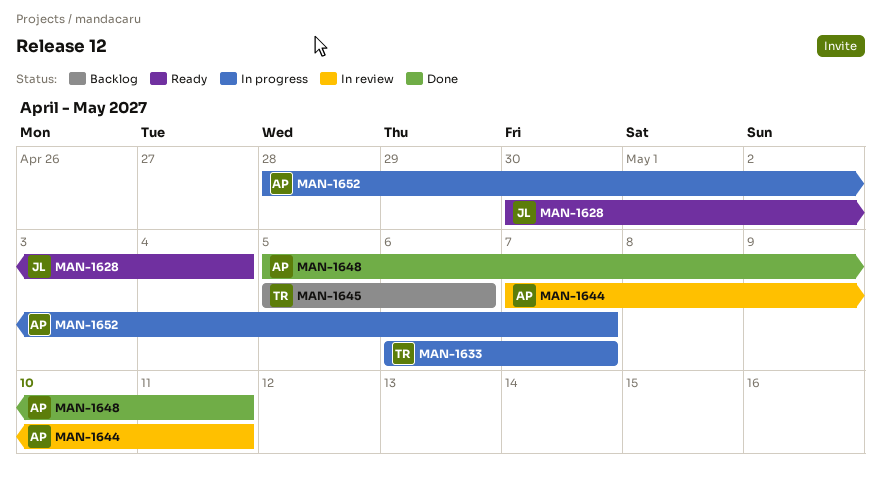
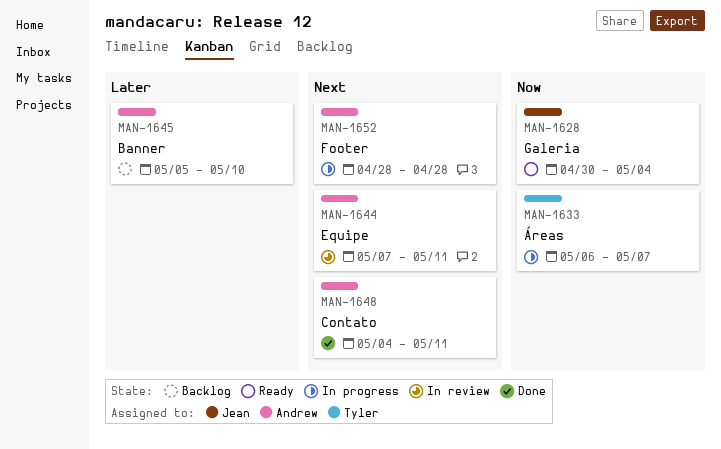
MAN-1645, owner: Tyler -> Andrew
MAN-1645, due: May 6 -> May 10
MAN-1648, start: May 5 -> May 4
MAN-1652, due: May 7 -> Apr 28

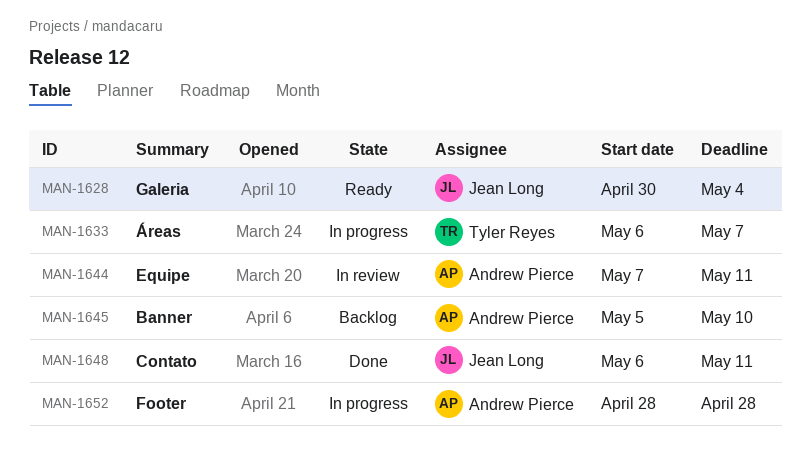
MAN-1648, owner: Andrew Pierce -> Jean Long
MAN-1648, start: May 4 -> May 6

